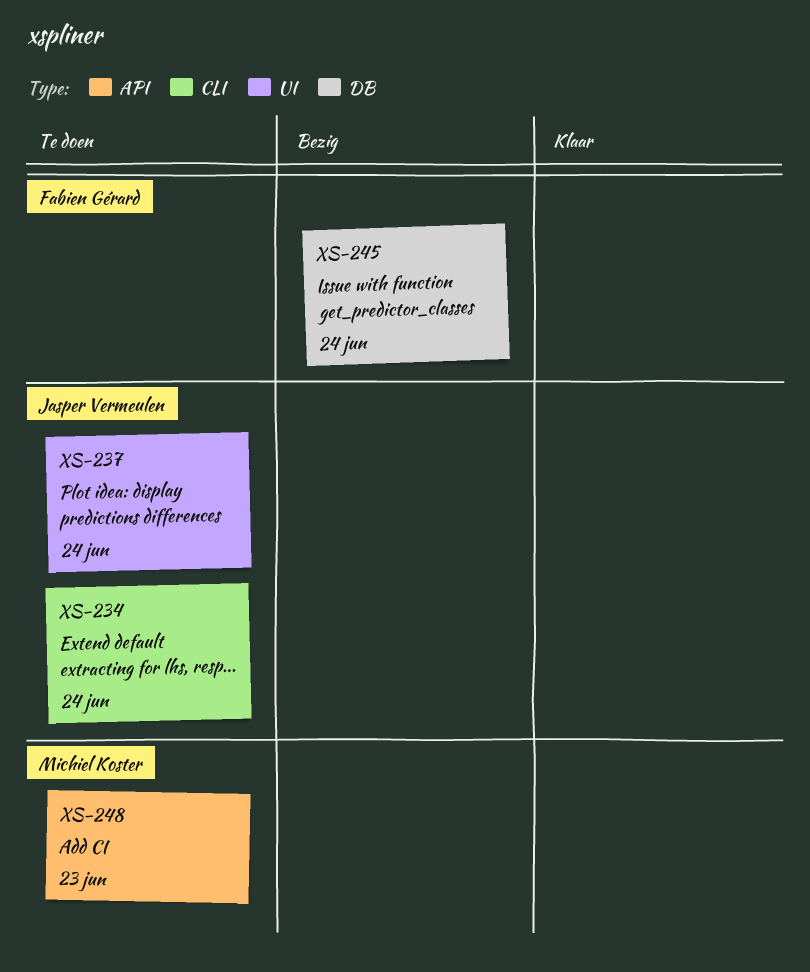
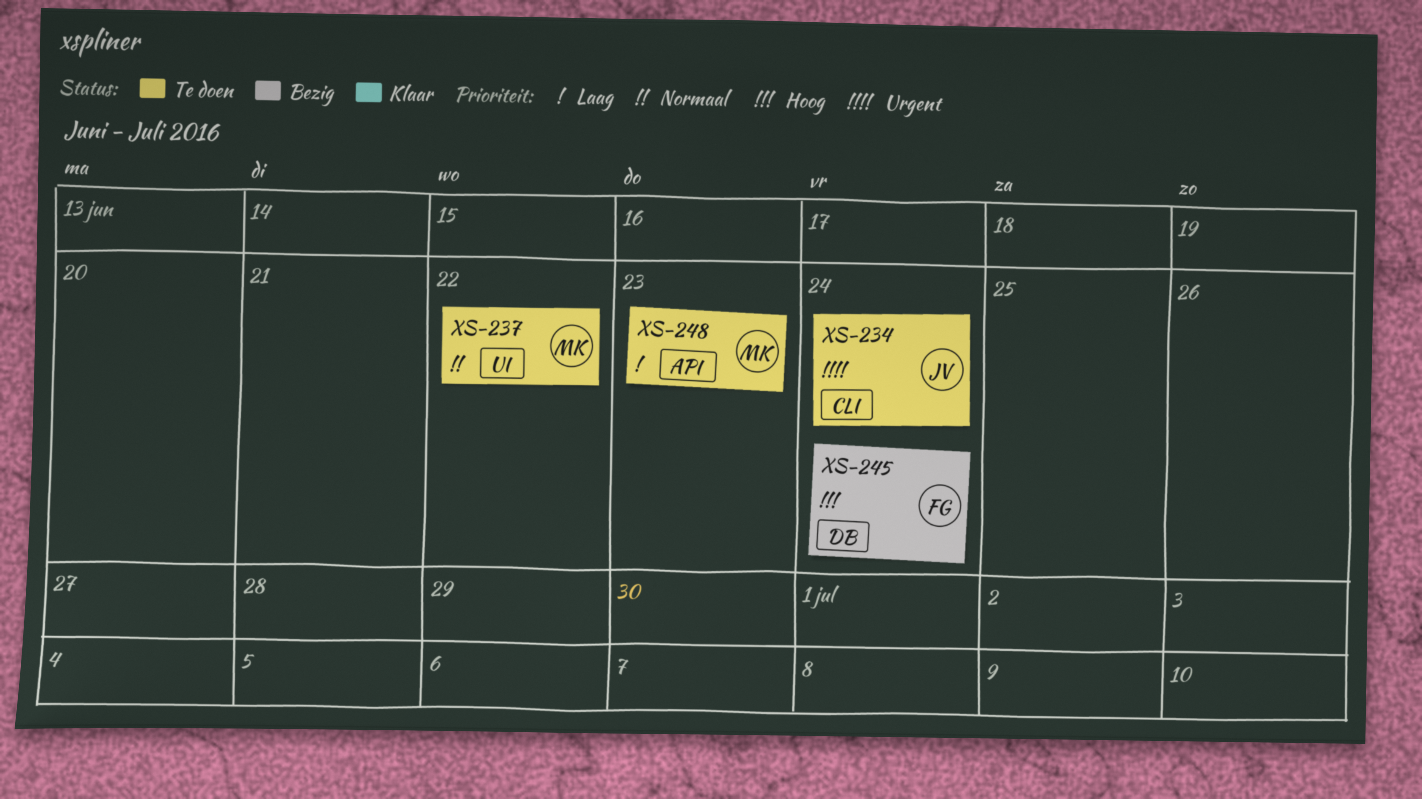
XS-237, owner: Jasper Vermeulen -> Michiel Koster
XS-237, due: Jun 24 -> Jun 22

